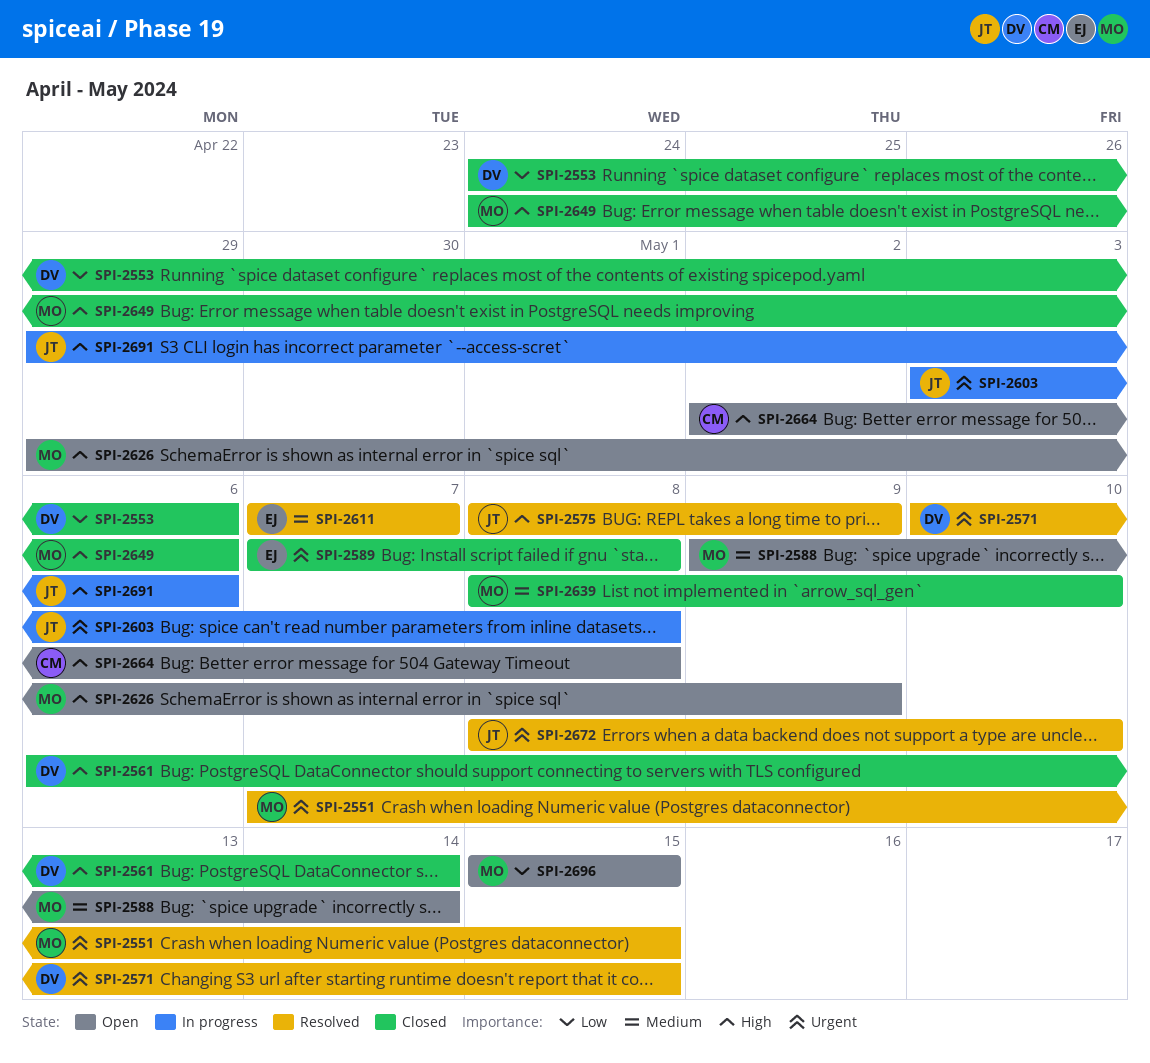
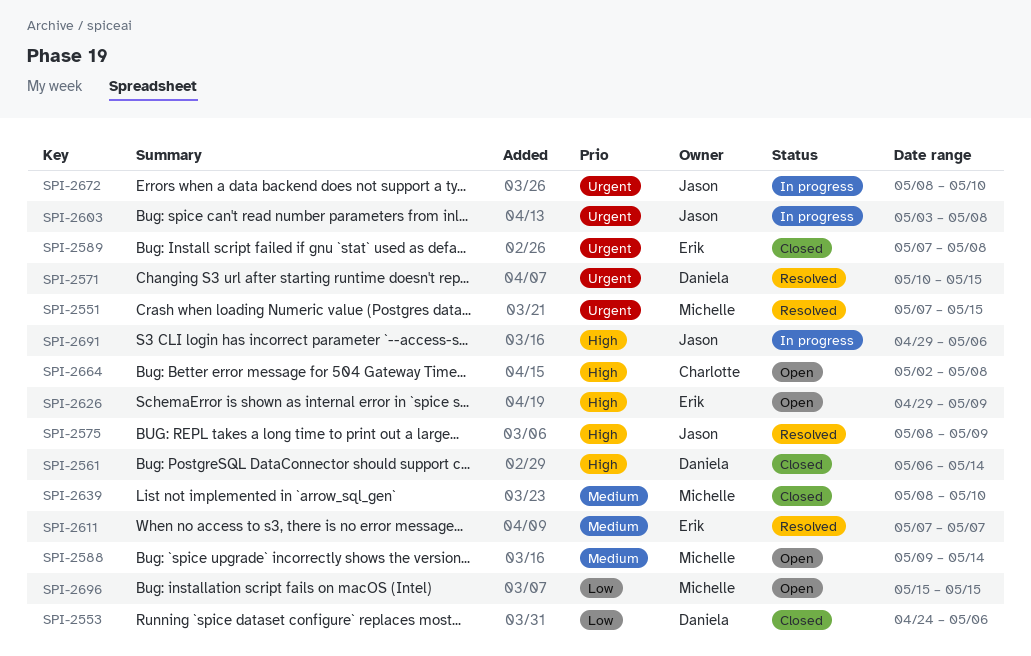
SPI-2626, owner: Michelle -> Erik
SPI-2649: present -> none
SPI-2672, status: Resolved -> In progress

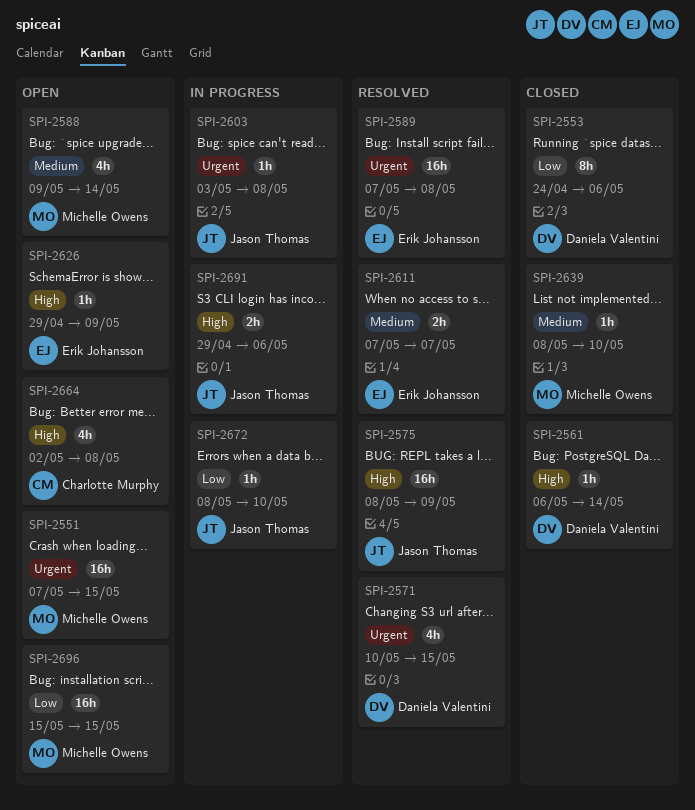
SPI-2551, status: Resolved -> Open
SPI-2589, status: Closed -> Resolved
SPI-2672, priority: Urgent -> Low

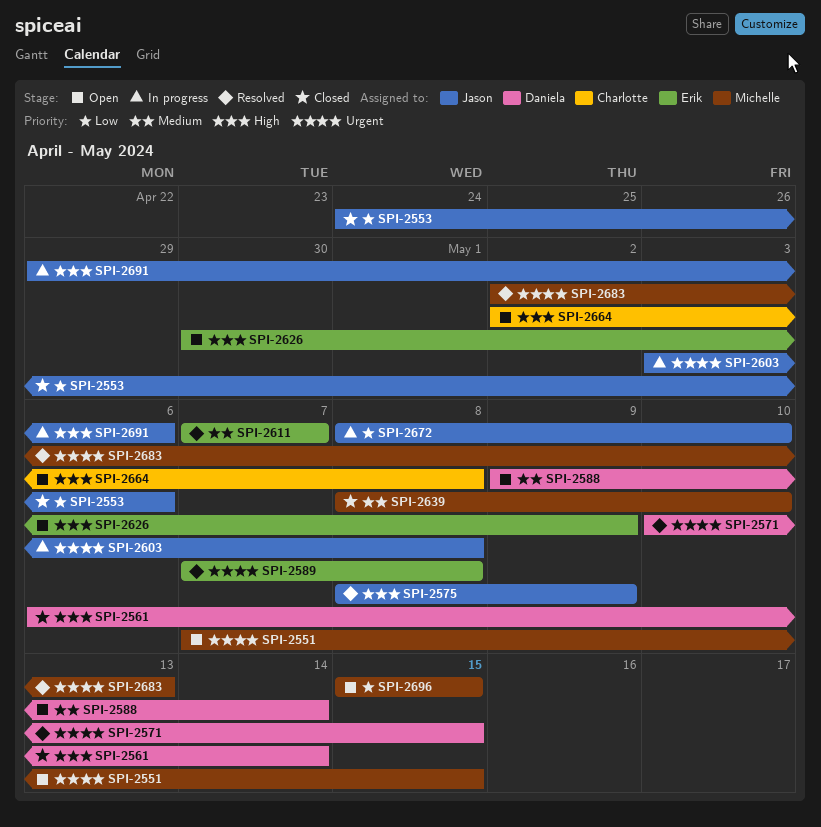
SPI-2553, owner: Daniela Valentini -> Jason Thomas
SPI-2588, owner: Michelle Owens -> Daniela Valentini
SPI-2626, start: Apr 29 -> Apr 30
SPI-2683: none -> present

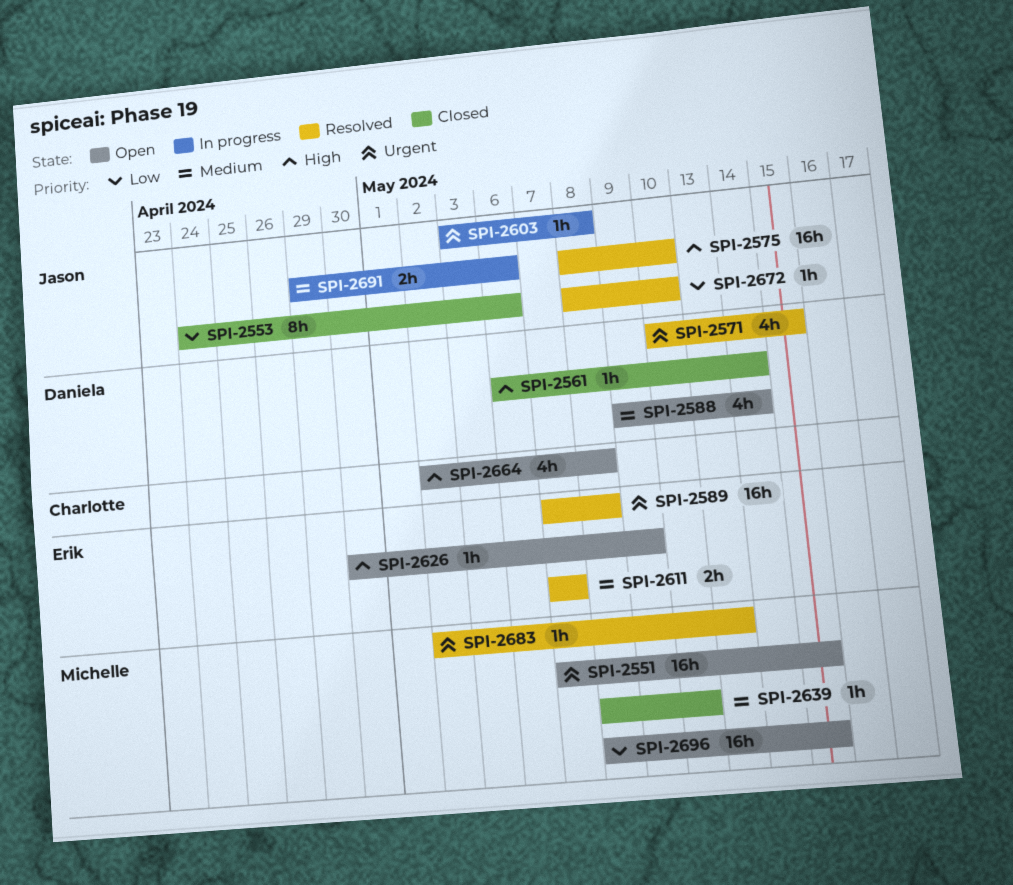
SPI-2575, due: May 9 -> May 10
SPI-2672, status: In progress -> Resolved
SPI-2691, priority: High -> Medium
SPI-2696, start: May 15 -> May 8

